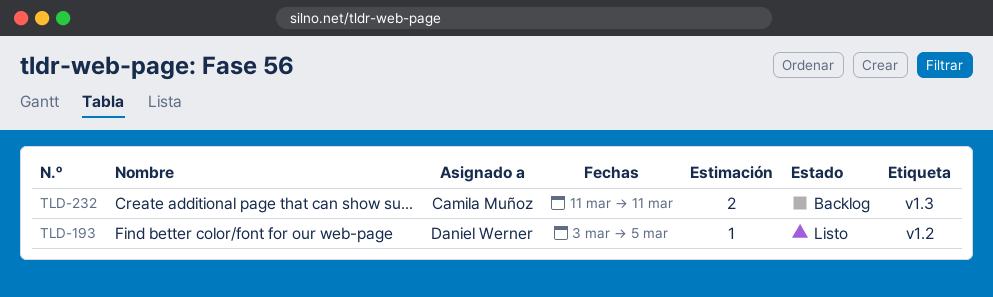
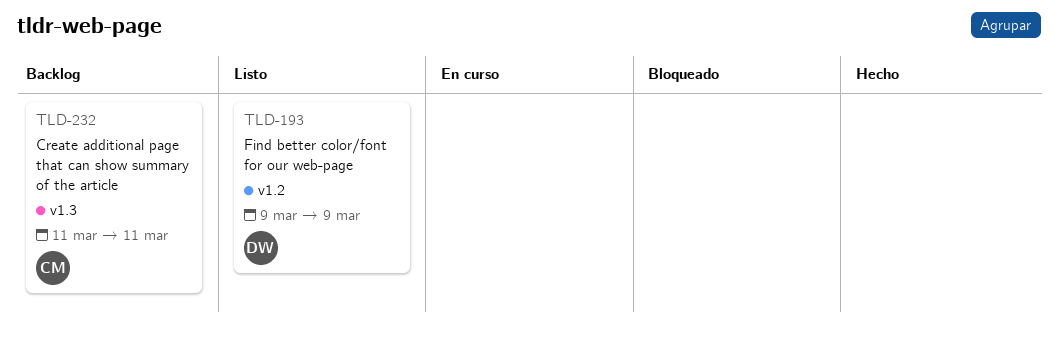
TLD-193, start: Mar 3 -> Mar 9
TLD-193, due: Mar 5 -> Mar 9

